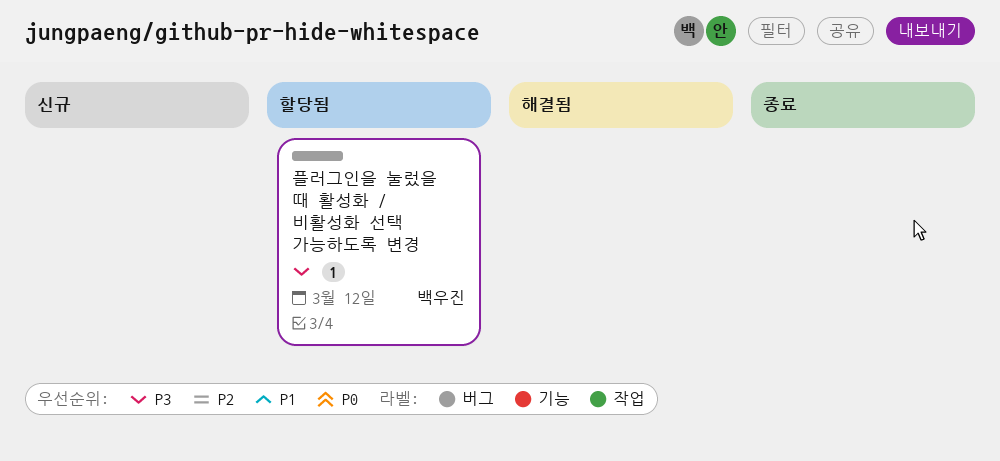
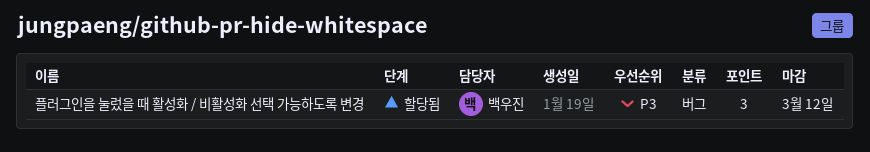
플러그인을 눌렀을 때 활성화 / 비활성화 선택 가능하도록 변경, estimate: 1 -> 3

